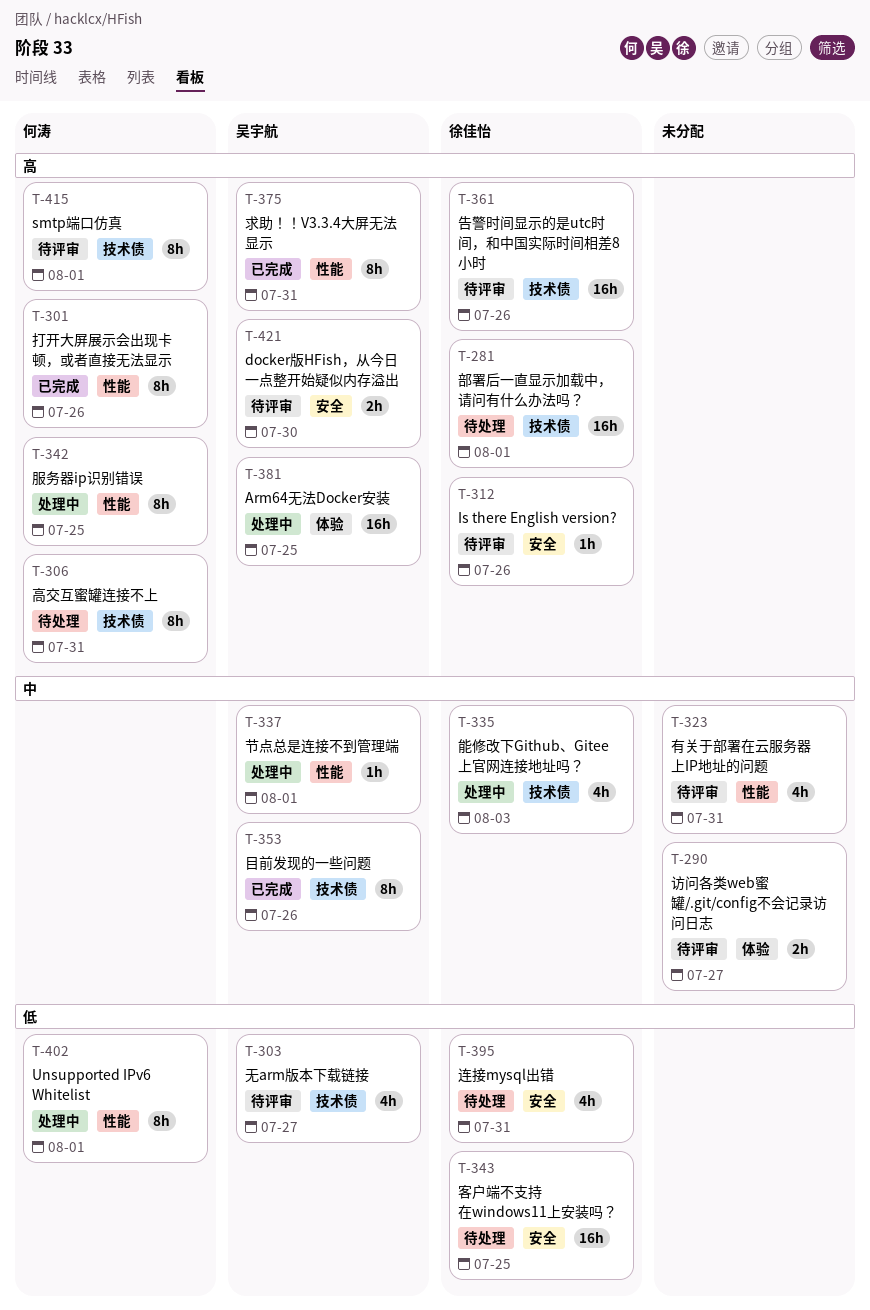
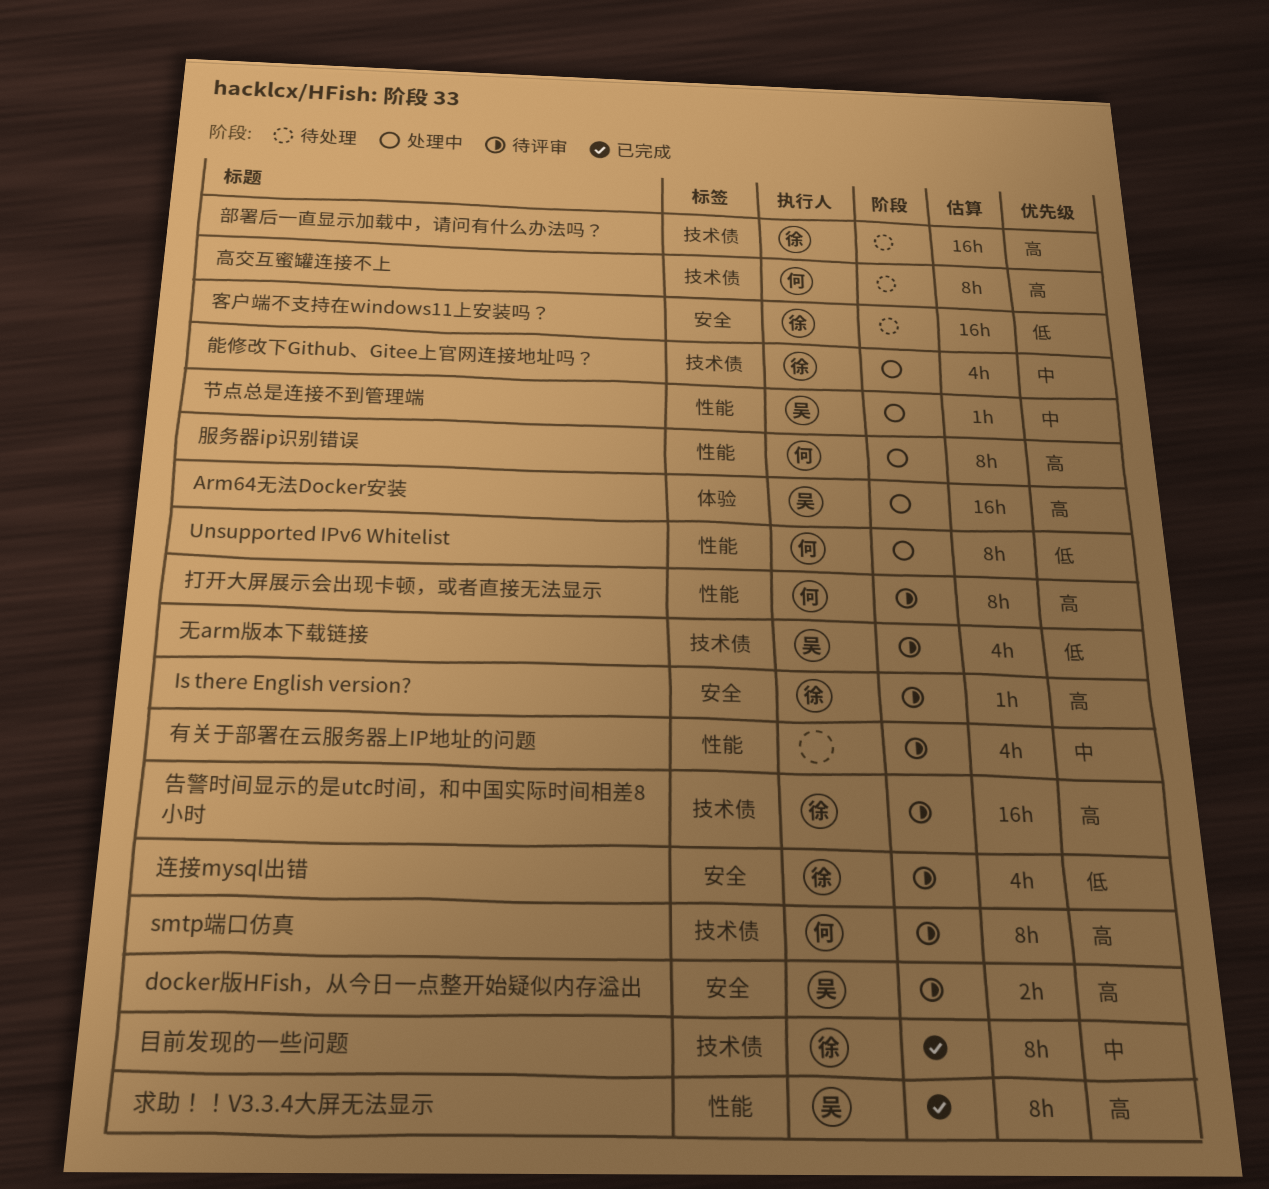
打开大屏展示会出现卡顿，或者直接无法显示, status: 已完成 -> 待评审
目前发现的一些问题, owner: 吴宇航 -> 徐佳怡
访问各类web蜜罐/.git/config不会记录访问日志: present -> none
连接mysql出错, status: 待处理 -> 待评审

